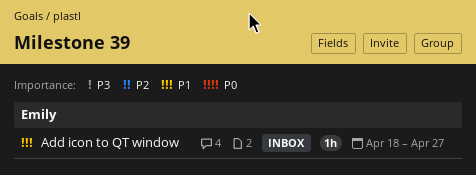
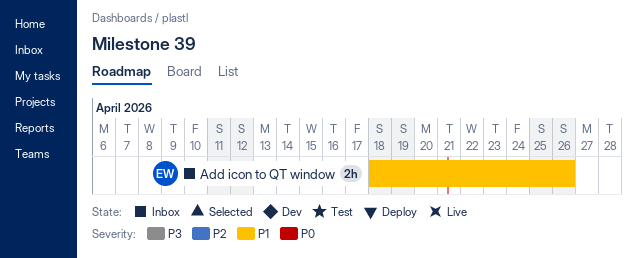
Add icon to QT window, estimate: 1h -> 2h
Add icon to QT window, due: Apr 27 -> Apr 26

